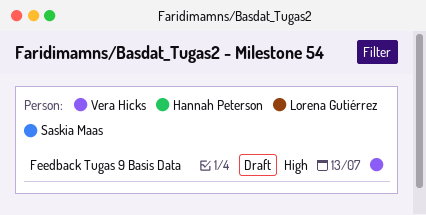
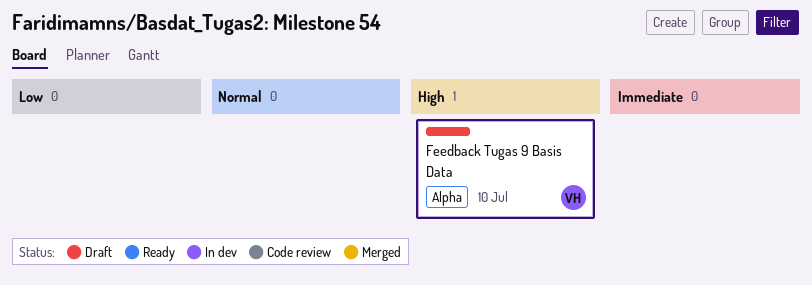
Feedback Tugas 9 Basis Data, due: Jul 13 -> Jul 10

